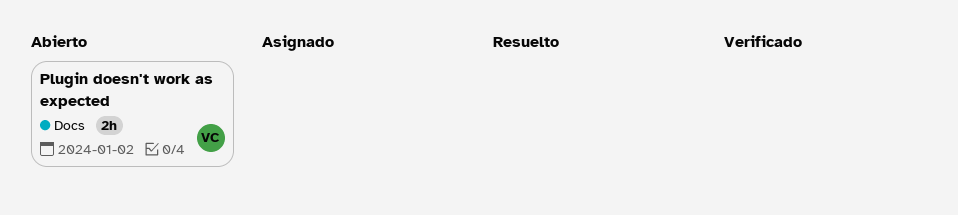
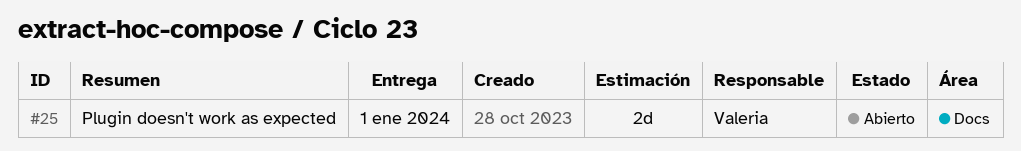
Plugin doesn't work as expected, estimate: 2h -> 2d
Plugin doesn't work as expected, due: Jan 2 -> Jan 1

